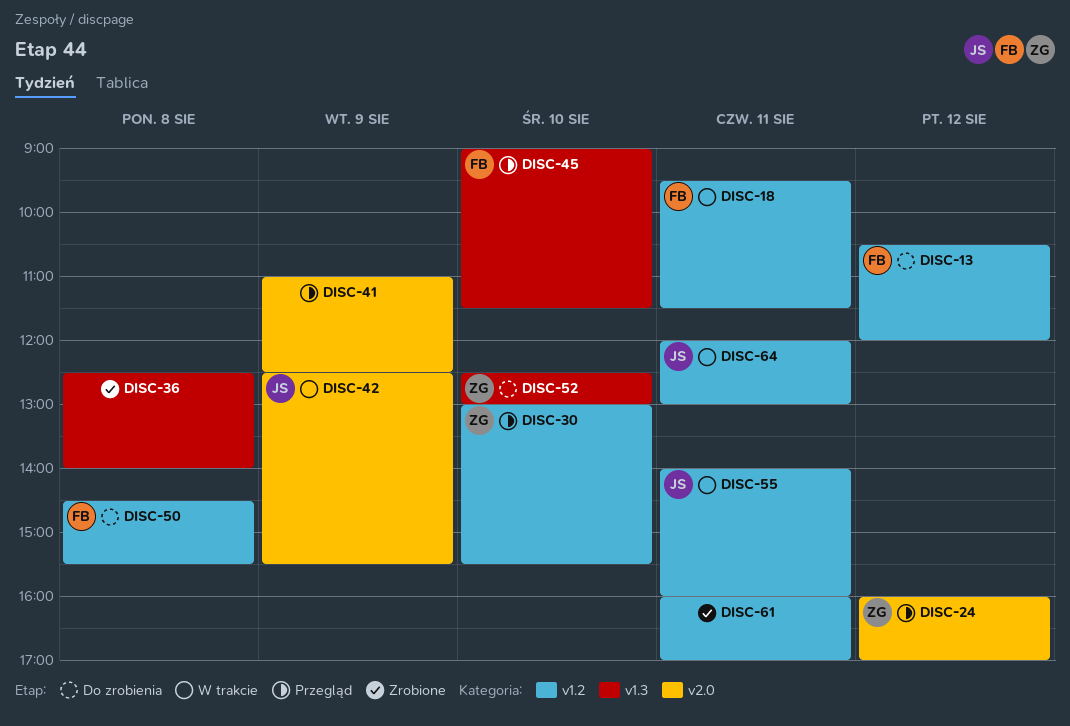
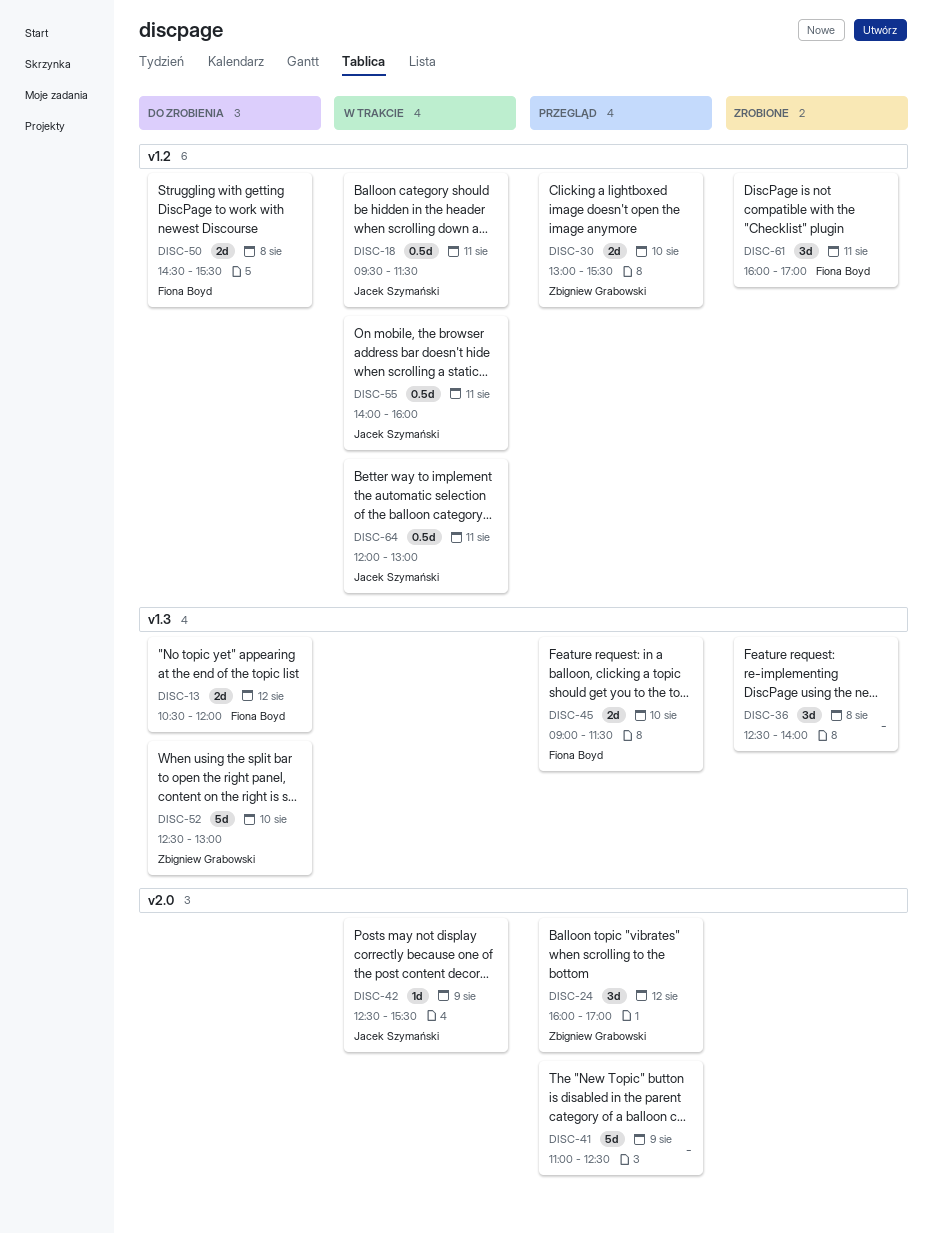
DISC-13, label: v1.2 -> v1.3
DISC-18, owner: Fiona Boyd -> Jacek Szymański
DISC-61, owner: none -> Fiona Boyd

